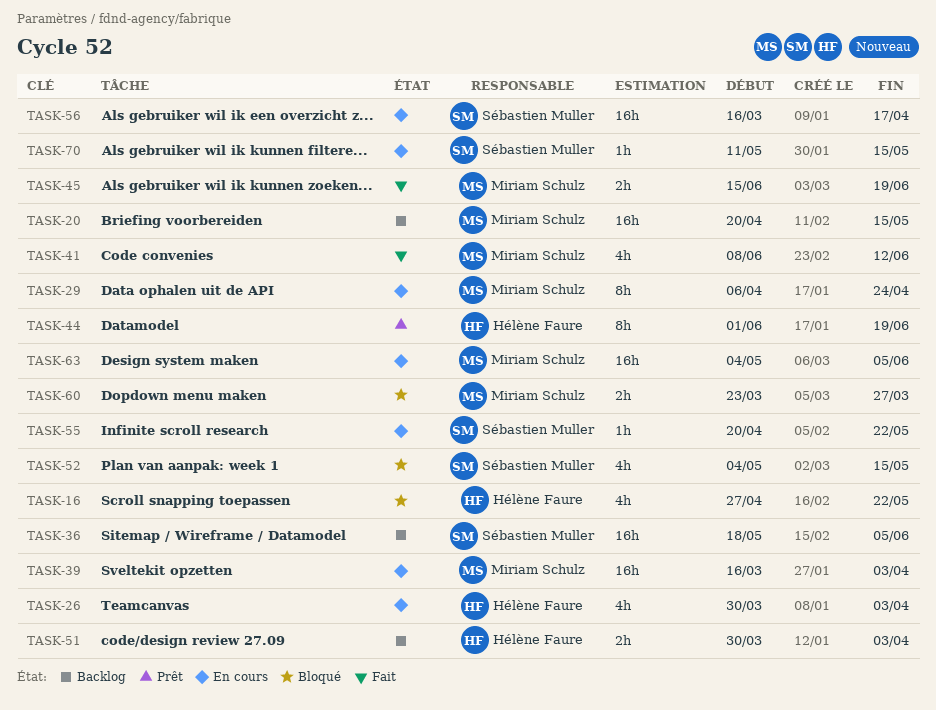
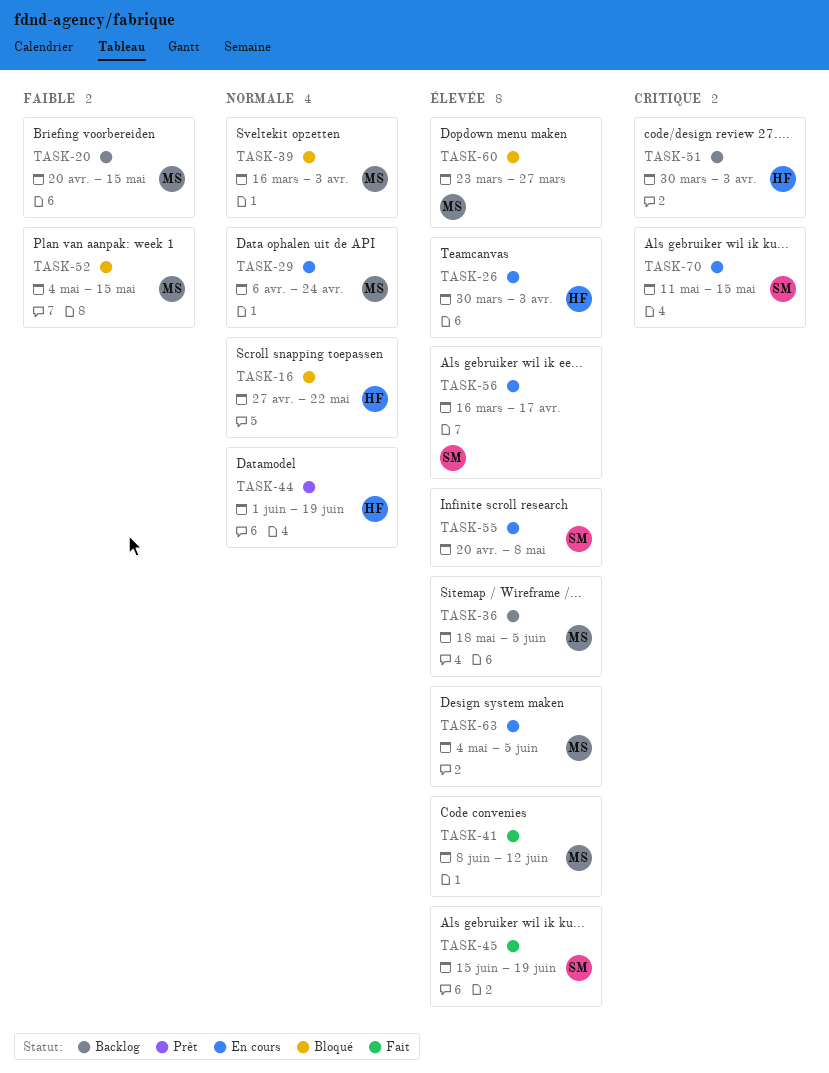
TASK-36, owner: Sébastien Muller -> Miriam Schulz
TASK-39, status: En cours -> Bloqué
TASK-45, owner: Miriam Schulz -> Sébastien Muller
TASK-52, owner: Sébastien Muller -> Miriam Schulz
TASK-55, due: May 22 -> May 8

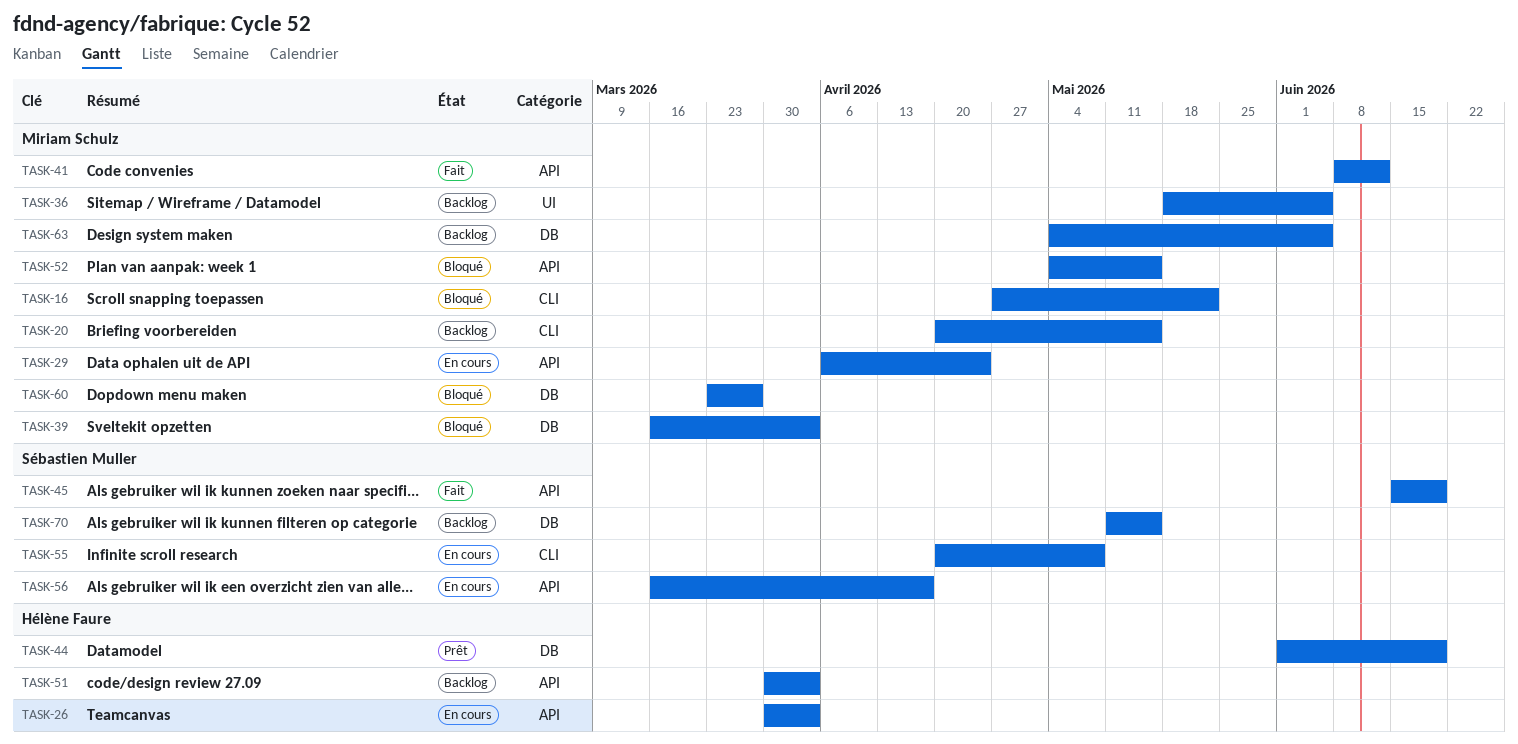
TASK-16, owner: Hélène Faure -> Miriam Schulz
TASK-63, status: En cours -> Backlog
TASK-70, status: En cours -> Backlog

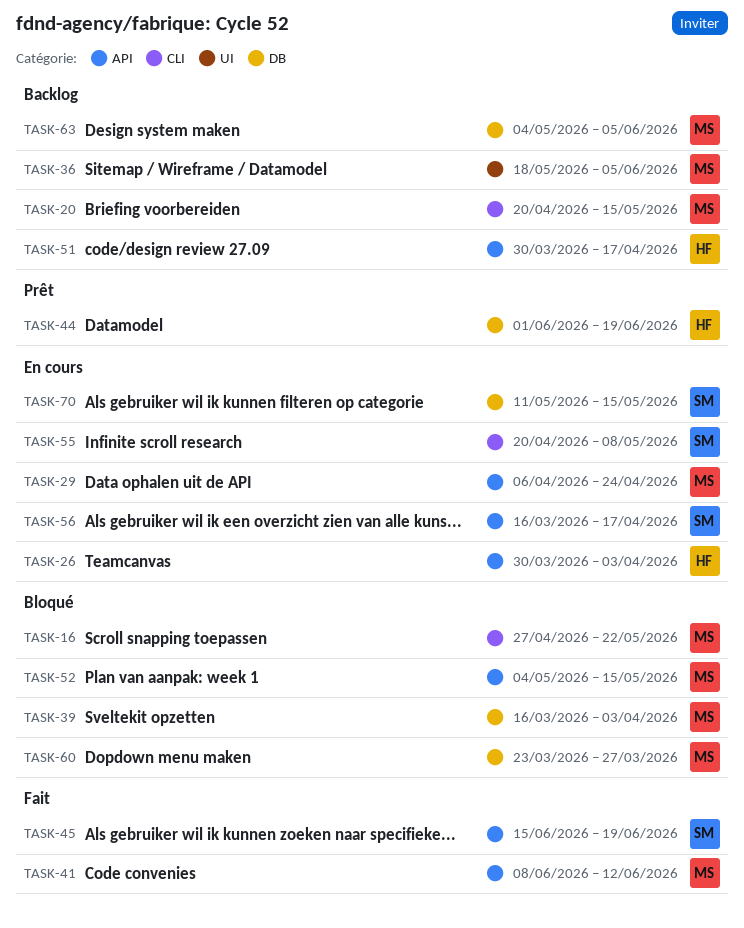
TASK-51, due: Apr 3 -> Apr 17
TASK-70, status: Backlog -> En cours

